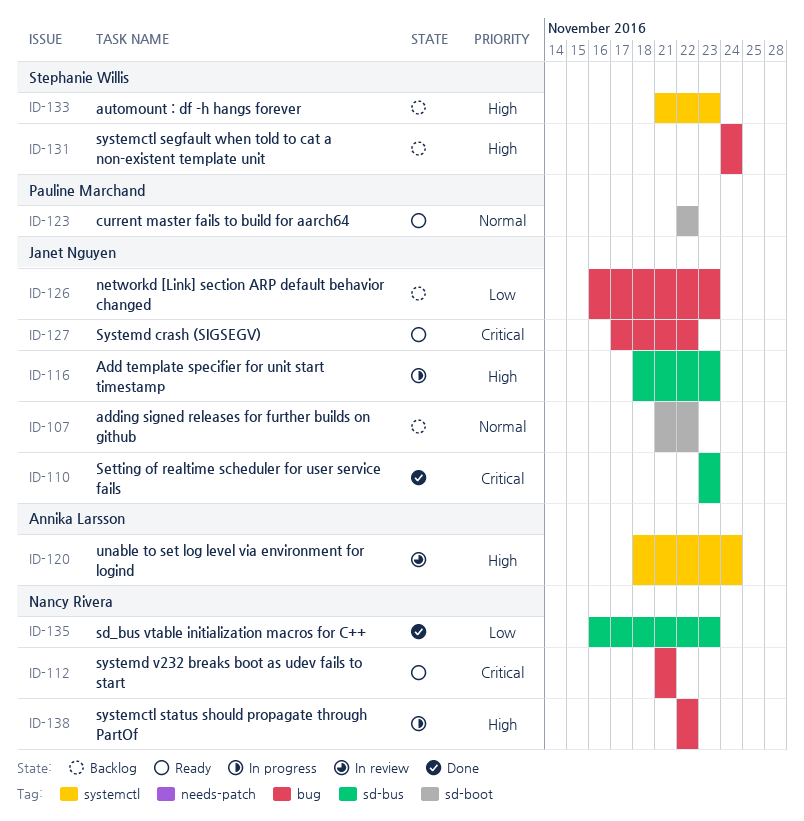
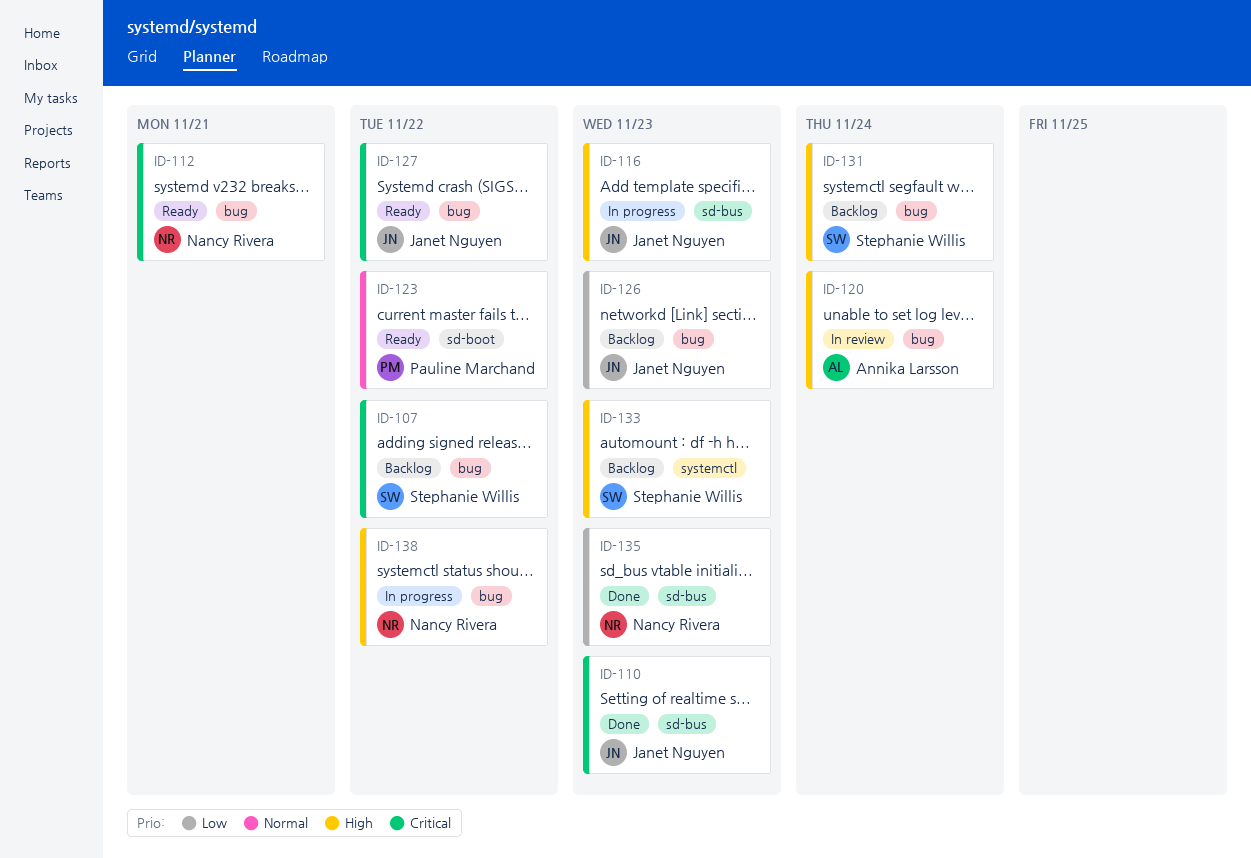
ID-107, owner: Janet Nguyen -> Stephanie Willis
ID-107, priority: Normal -> Critical
ID-107, label: sd-boot -> bug
ID-120, label: systemctl -> bug

